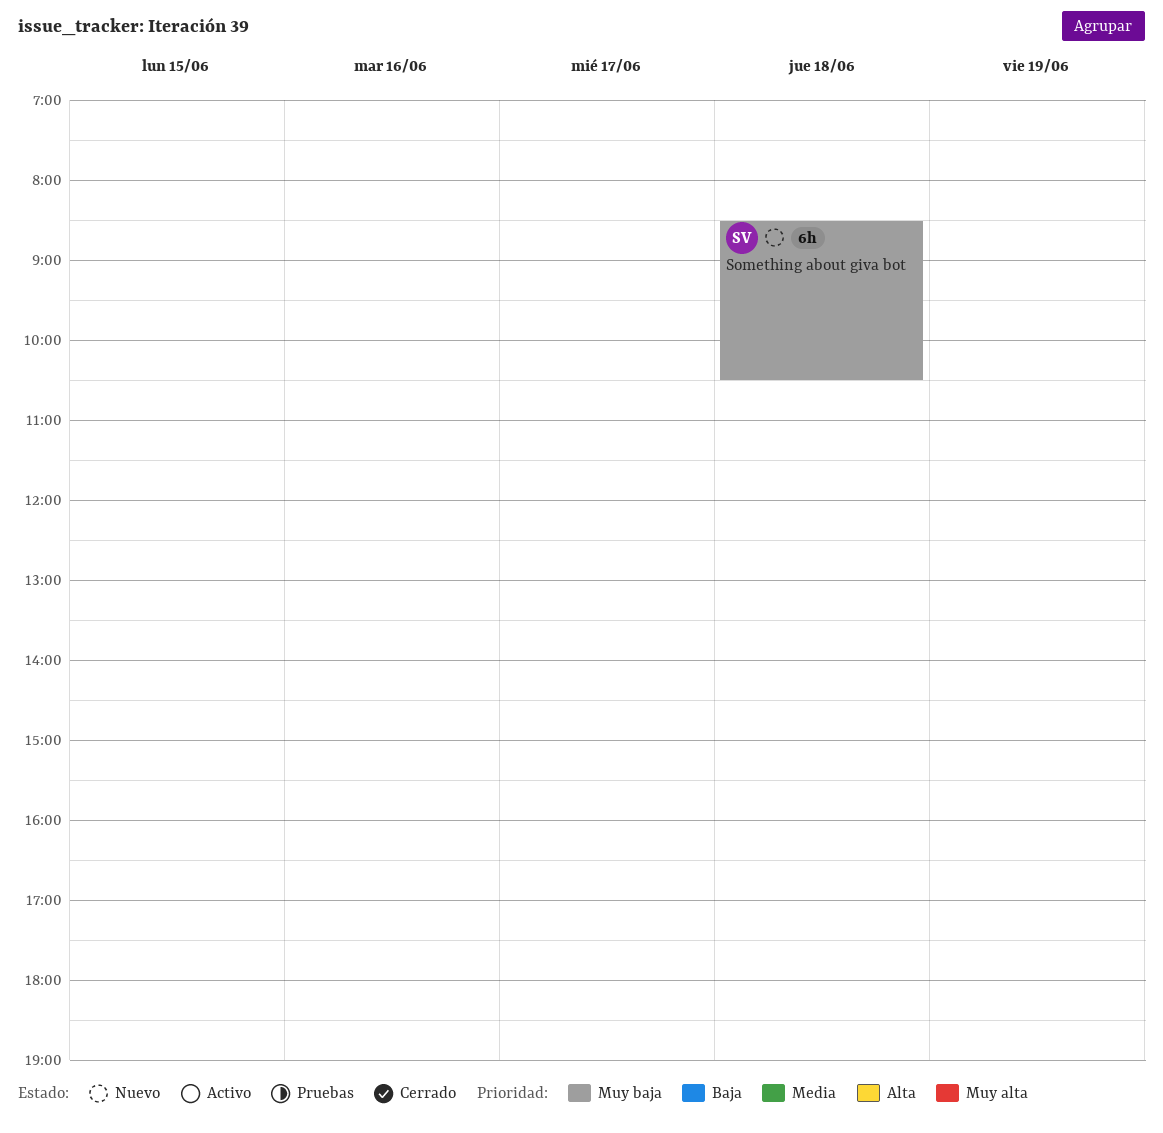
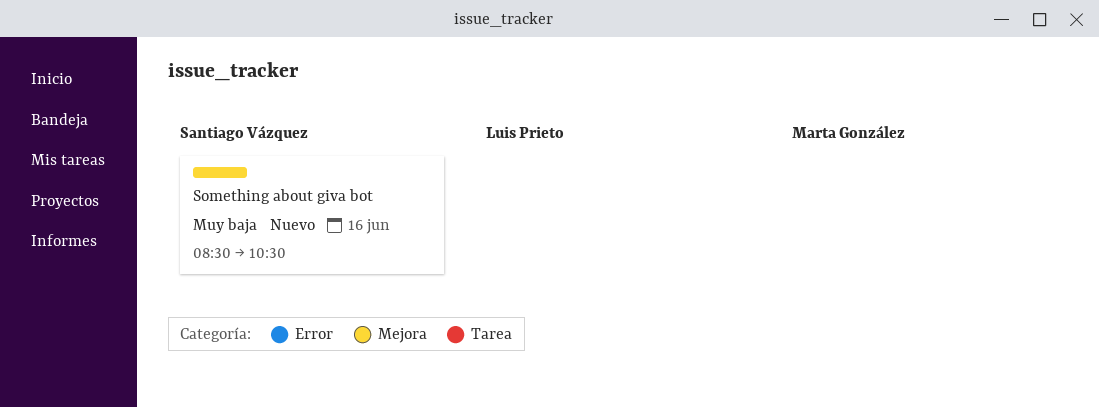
Something about giva bot, day: Jun 18 -> Jun 16

